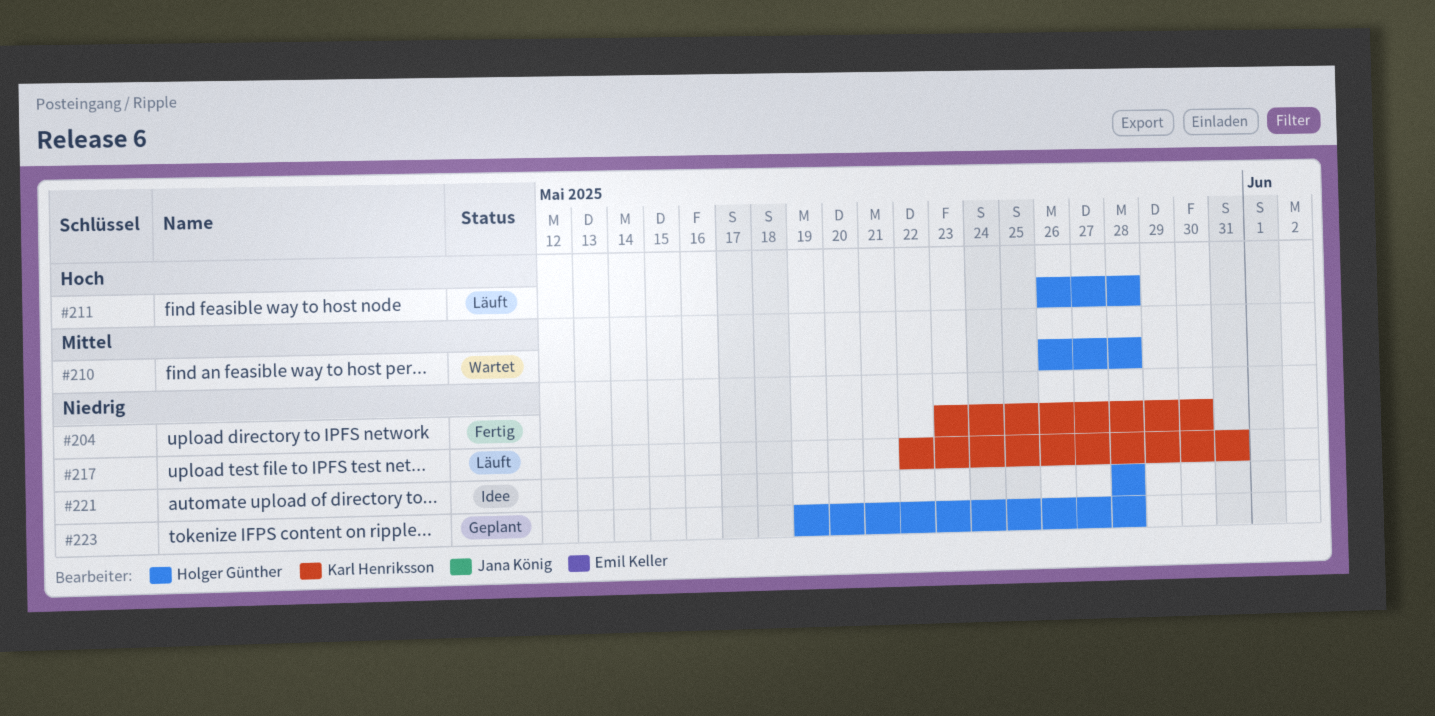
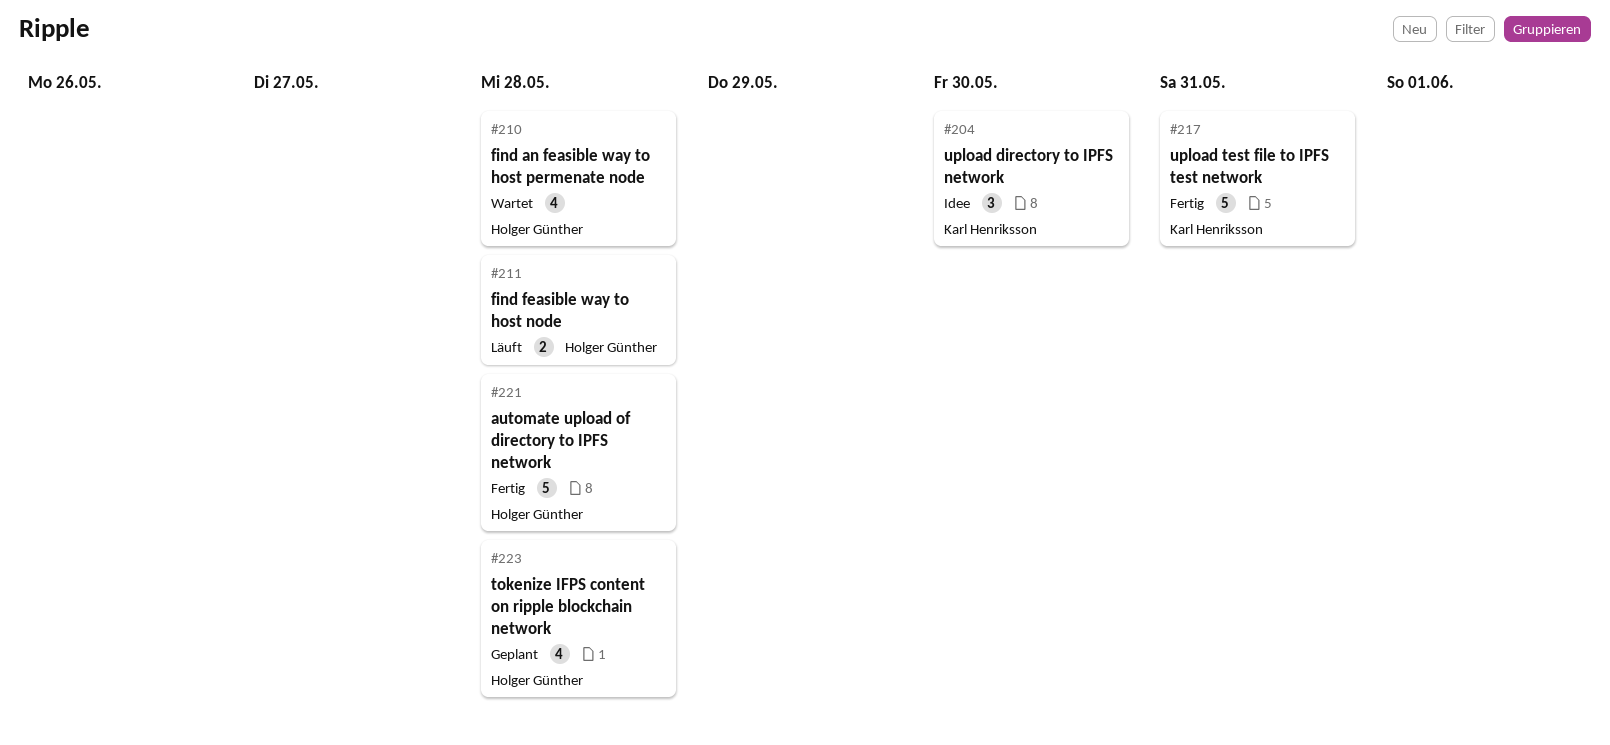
#204, status: Fertig -> Idee
#217, status: Läuft -> Fertig
#221, status: Idee -> Fertig

